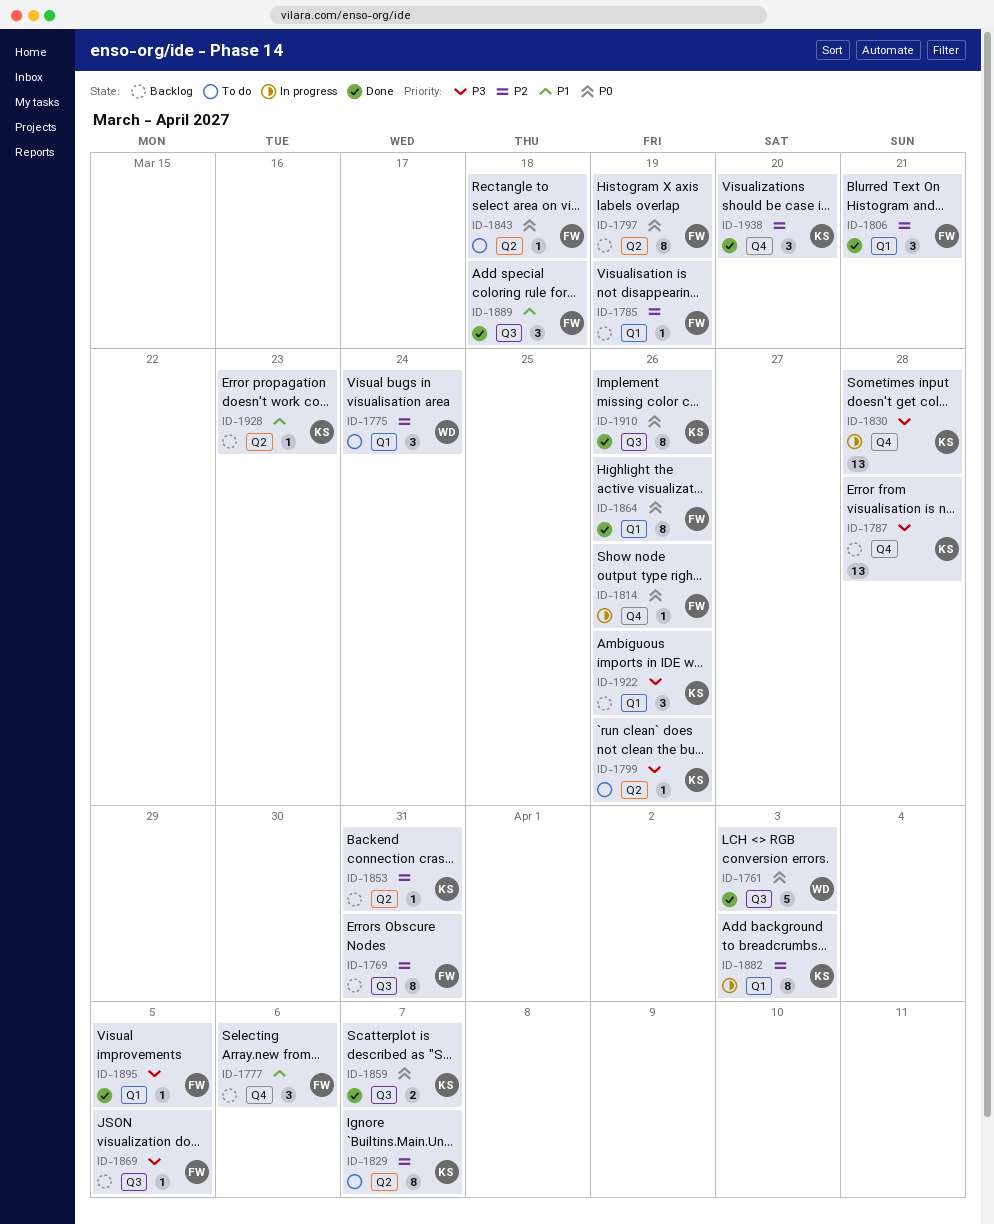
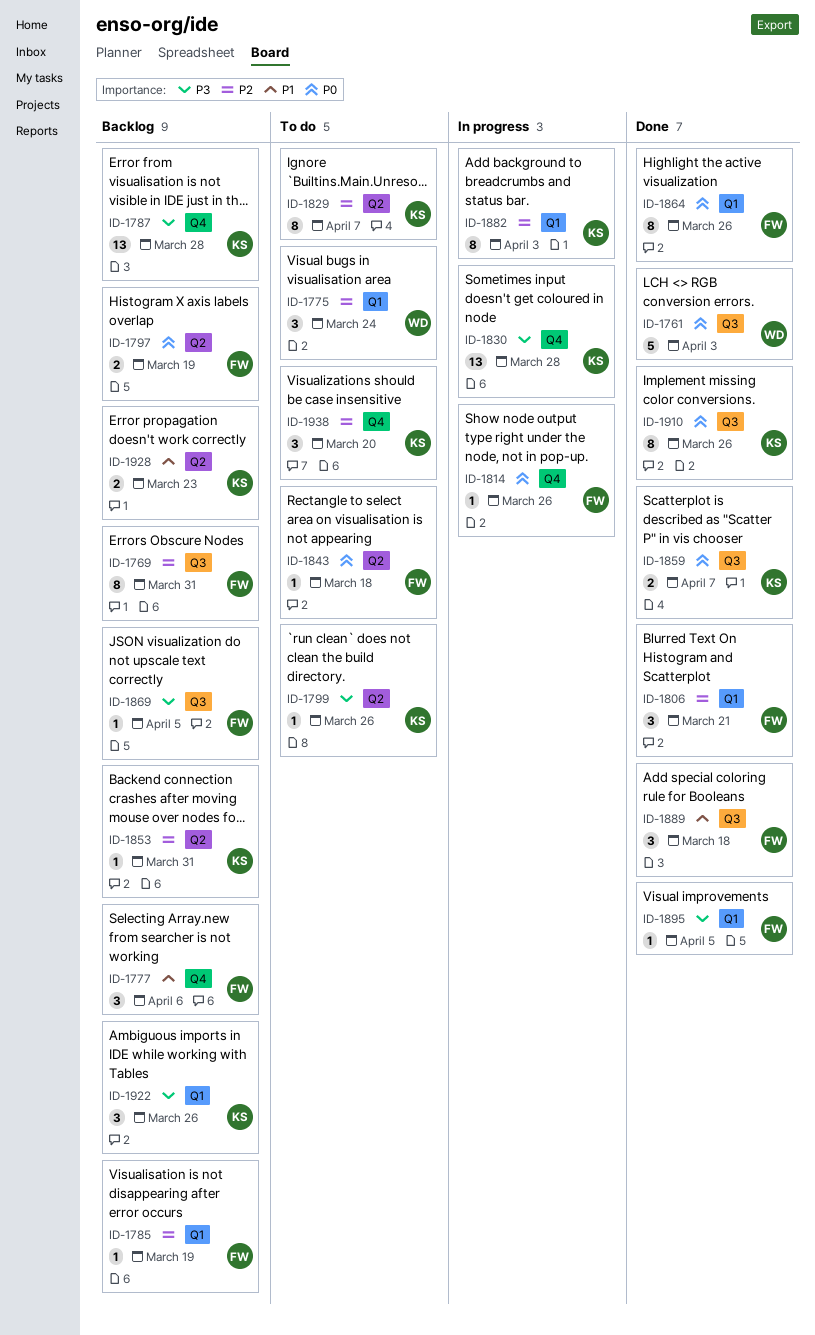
ID-1797, estimate: 8 -> 2
ID-1928, estimate: 1 -> 2
ID-1938, status: Done -> To do

